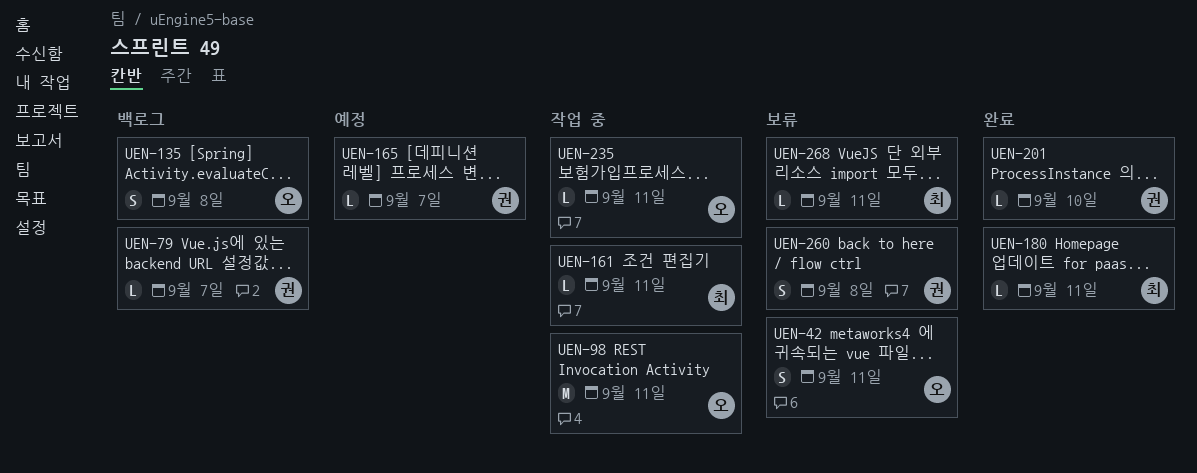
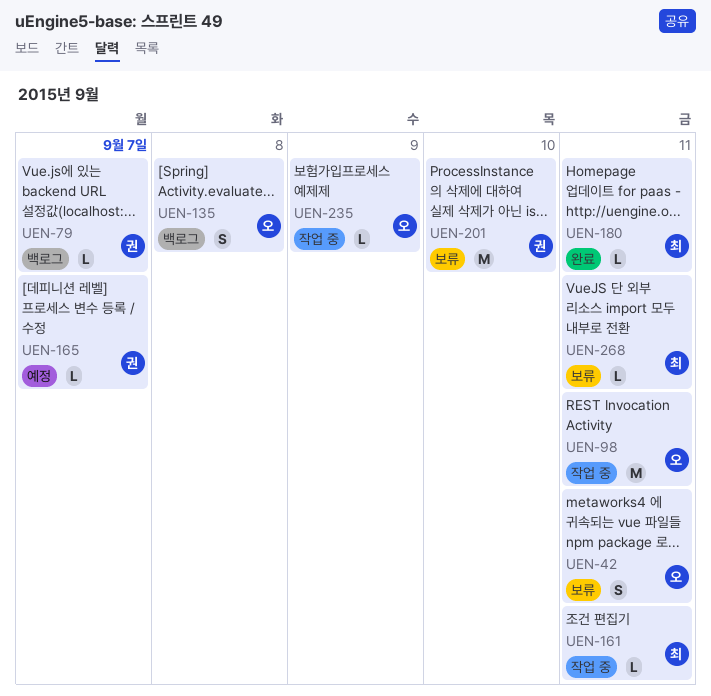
UEN-201, status: 완료 -> 보류
UEN-201, estimate: L -> M
UEN-235, due: Sep 11 -> Sep 9
UEN-260: present -> none

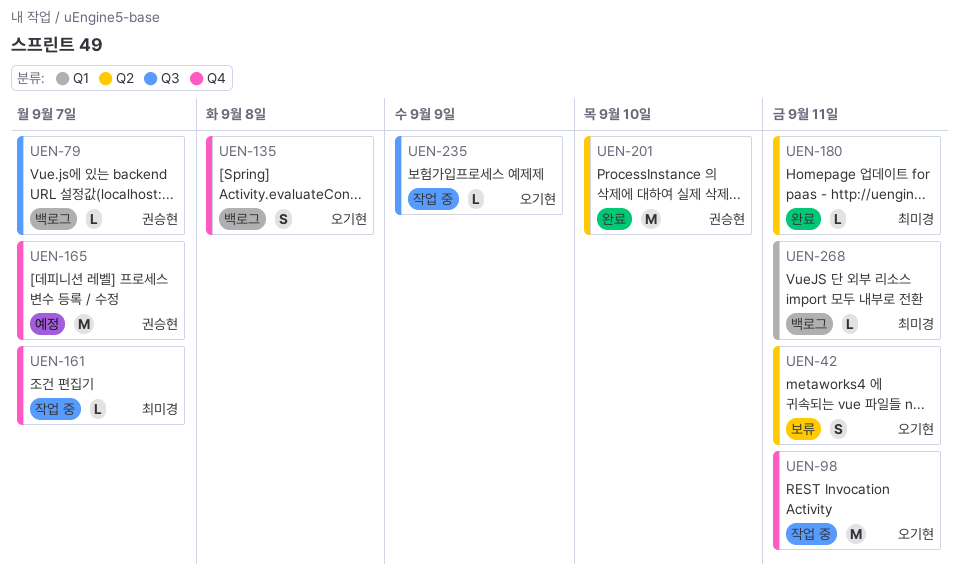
UEN-161, due: Sep 11 -> Sep 7
UEN-165, estimate: L -> M
UEN-201, status: 보류 -> 완료
UEN-268, status: 보류 -> 백로그

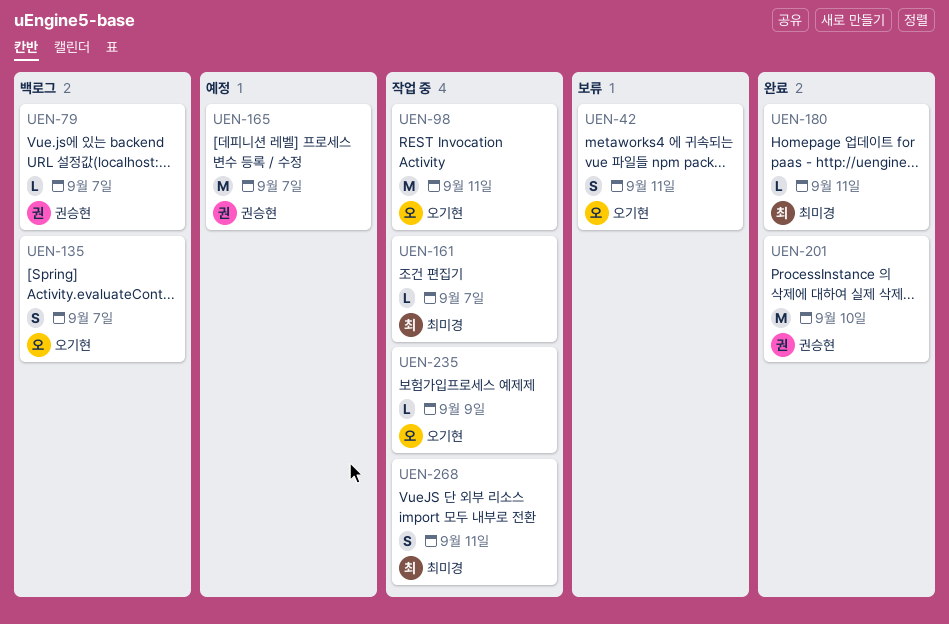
UEN-135, due: Sep 8 -> Sep 7
UEN-268, status: 백로그 -> 작업 중
UEN-268, estimate: L -> S

